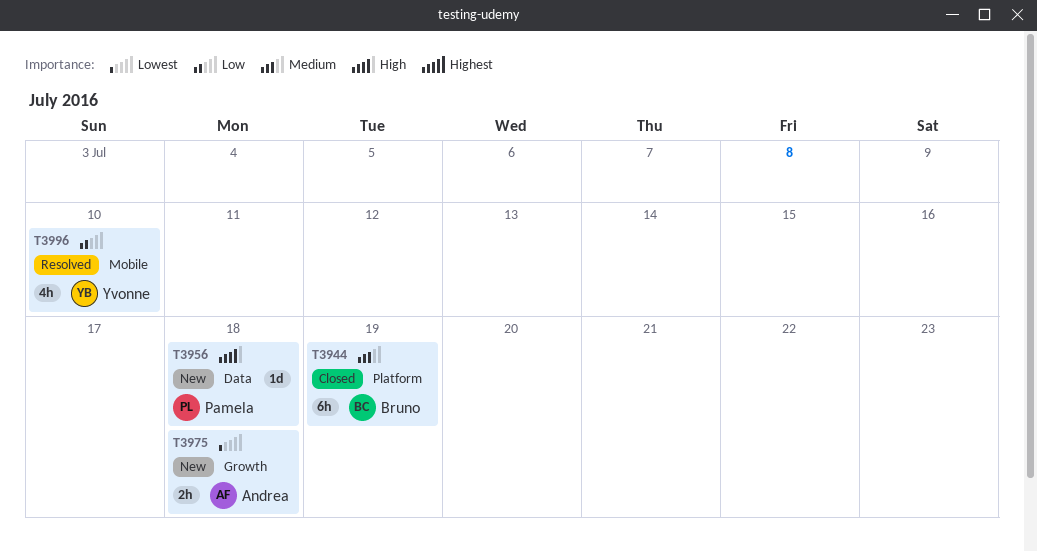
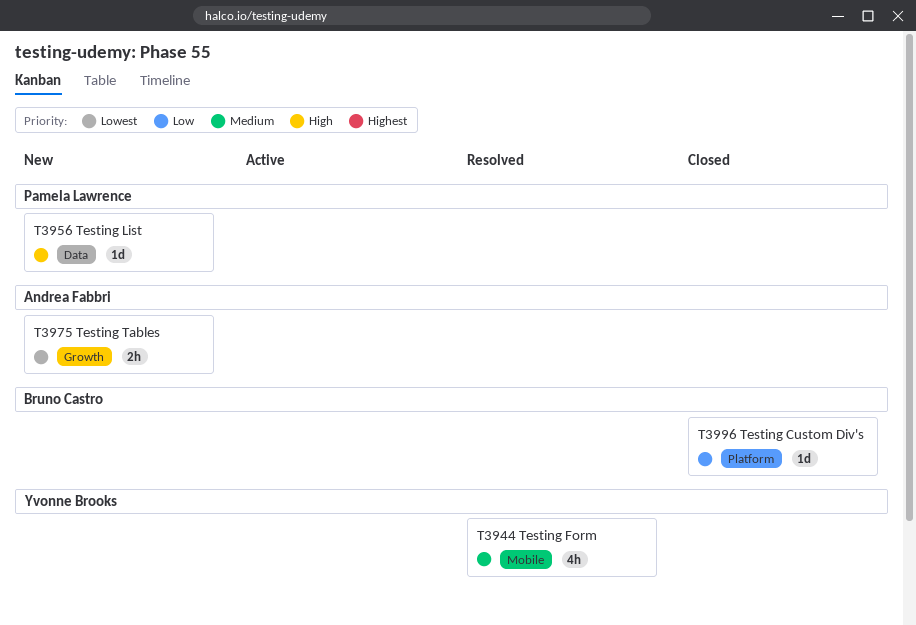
T3944, status: Closed -> Resolved
T3944, owner: Bruno Castro -> Yvonne Brooks
T3944, label: Platform -> Mobile
T3944, estimate: 6h -> 4h
T3996, status: Resolved -> Closed
T3996, owner: Yvonne Brooks -> Bruno Castro
T3996, label: Mobile -> Platform
T3996, estimate: 4h -> 1d

